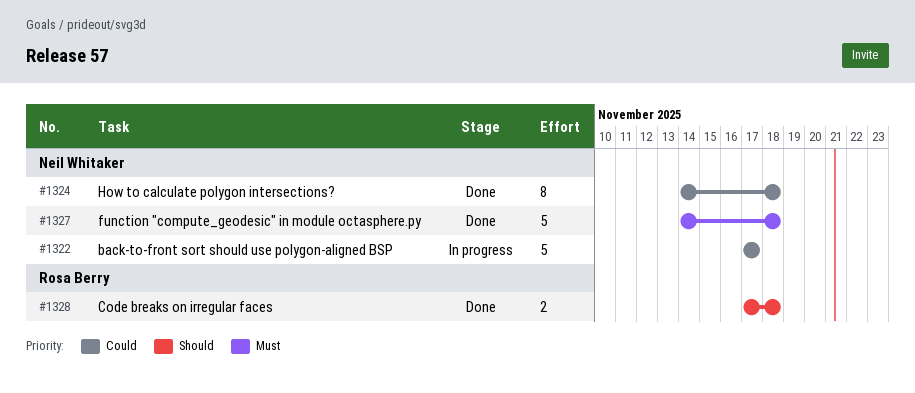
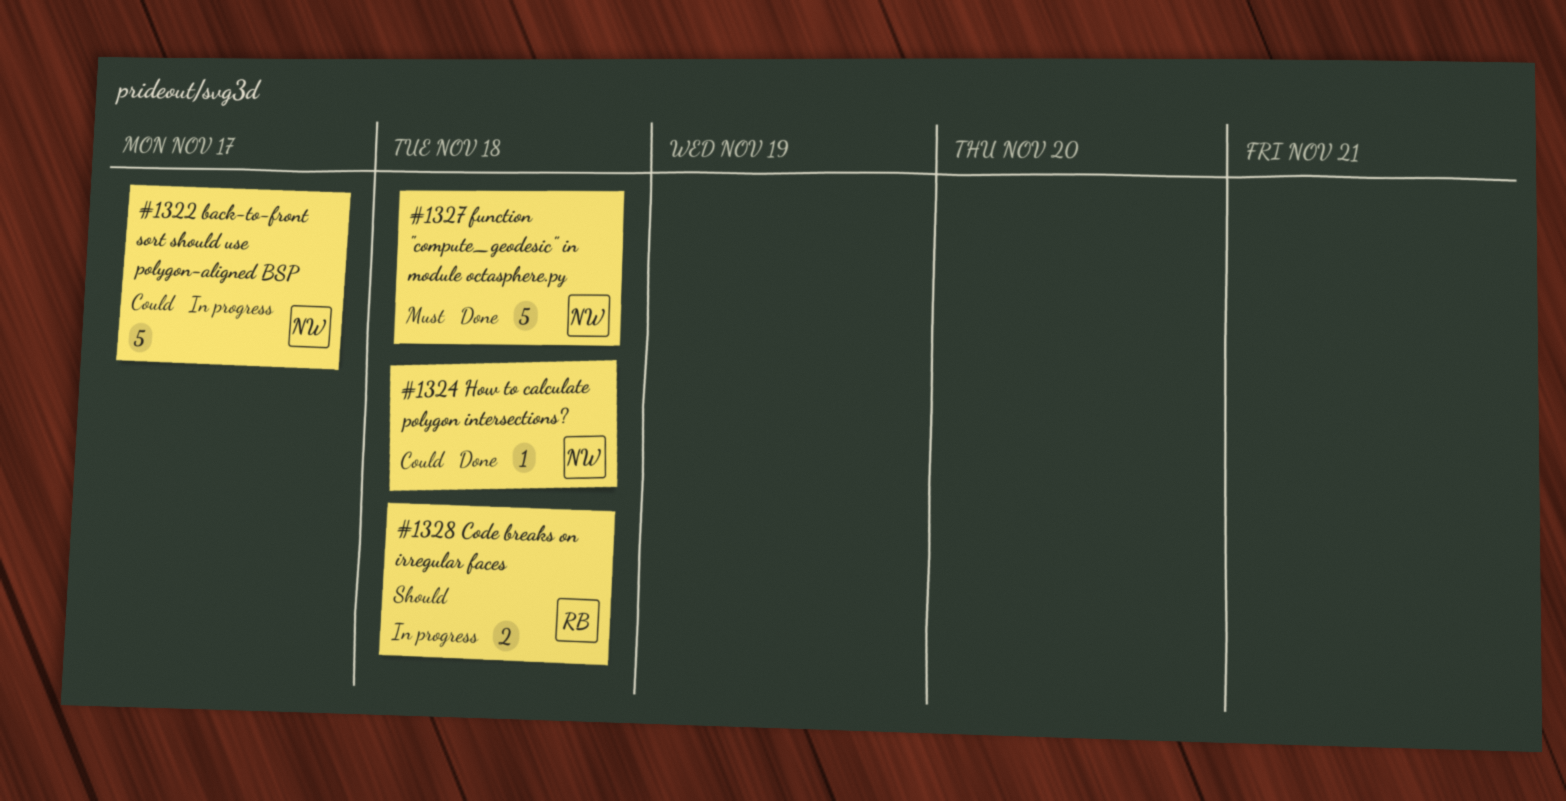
#1324, estimate: 8 -> 1
#1328, status: Done -> In progress

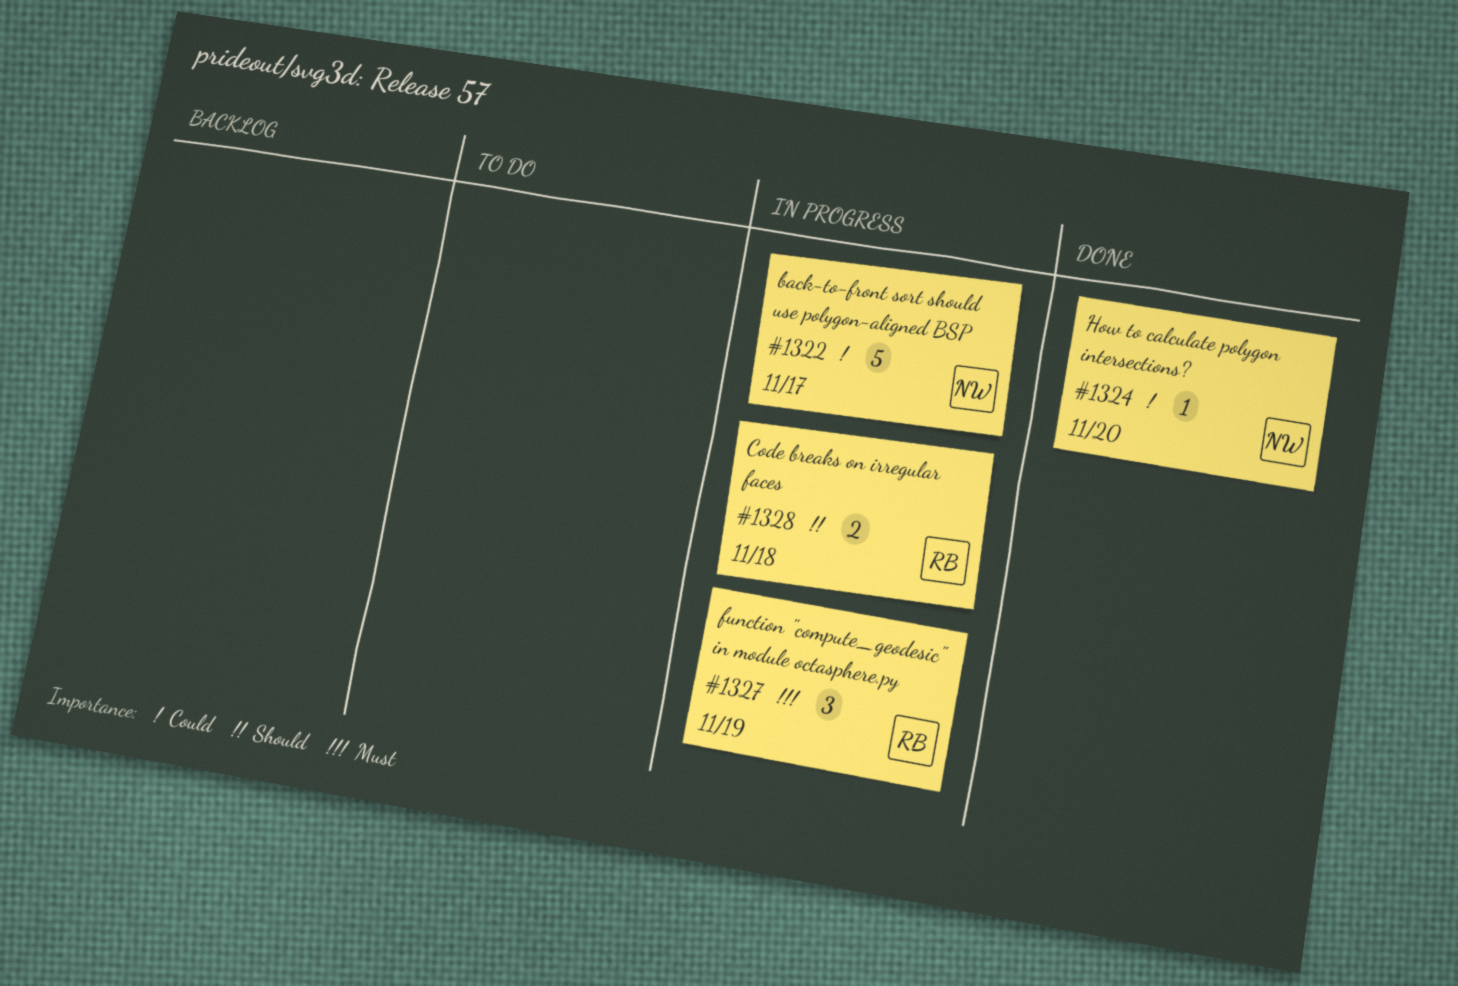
#1324, due: Nov 18 -> Nov 20
#1327, status: Done -> In progress
#1327, owner: NW -> RB
#1327, estimate: 5 -> 3
#1327, due: Nov 18 -> Nov 19

